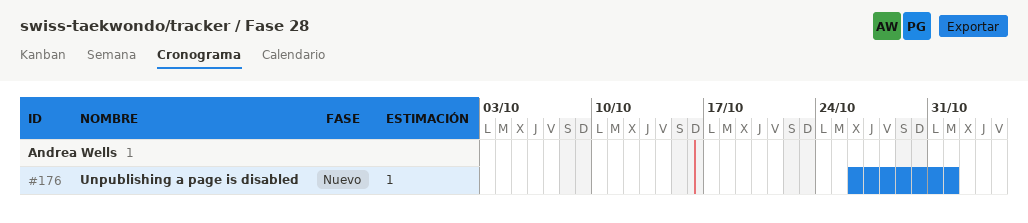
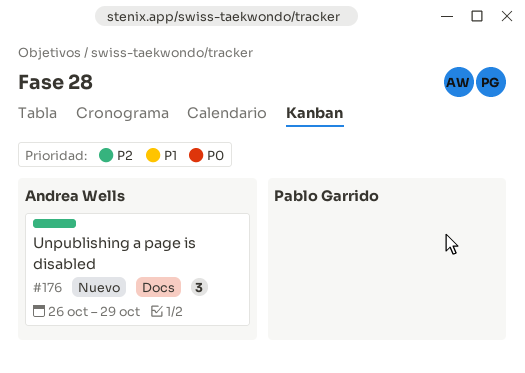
#176, estimate: 1 -> 3
#176, due: Nov 1 -> Oct 29

